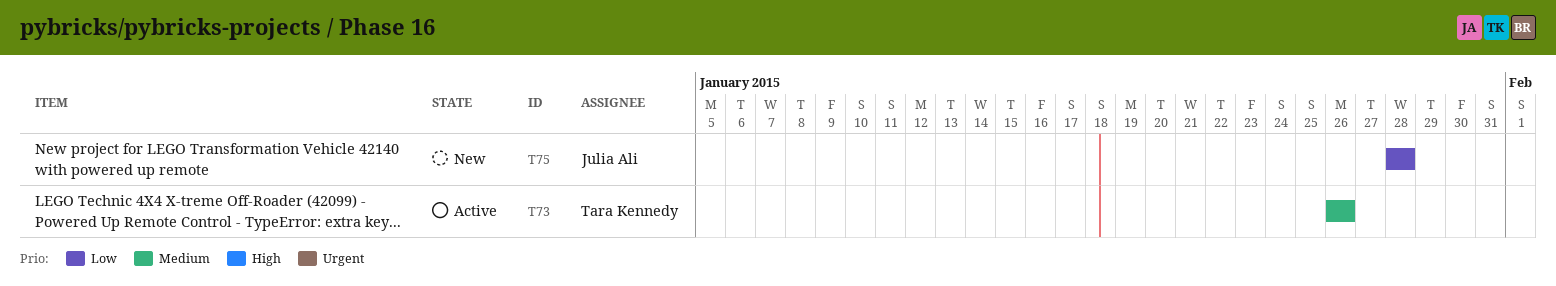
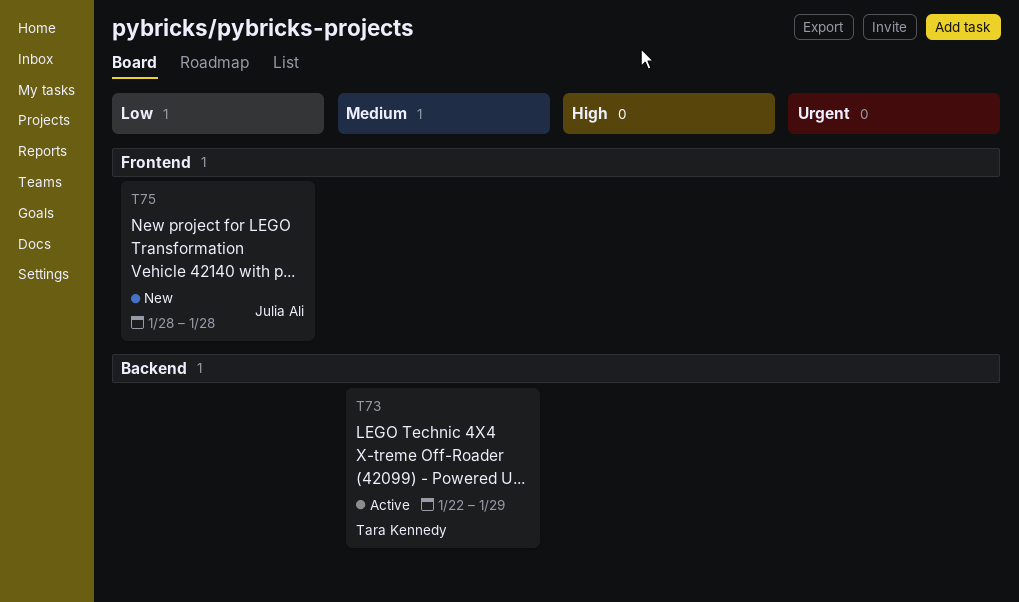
T73, start: Jan 26 -> Jan 22
T73, due: Jan 26 -> Jan 29

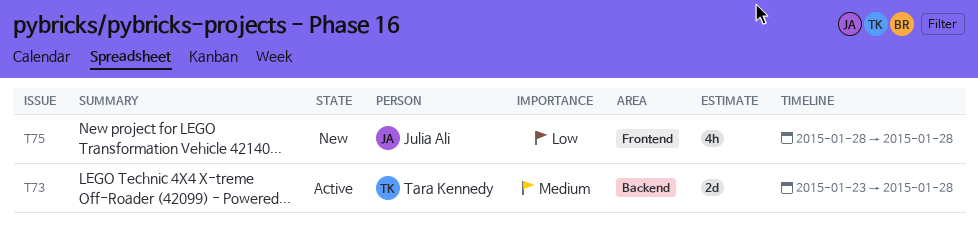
T73, start: Jan 22 -> Jan 23
T73, due: Jan 29 -> Jan 28

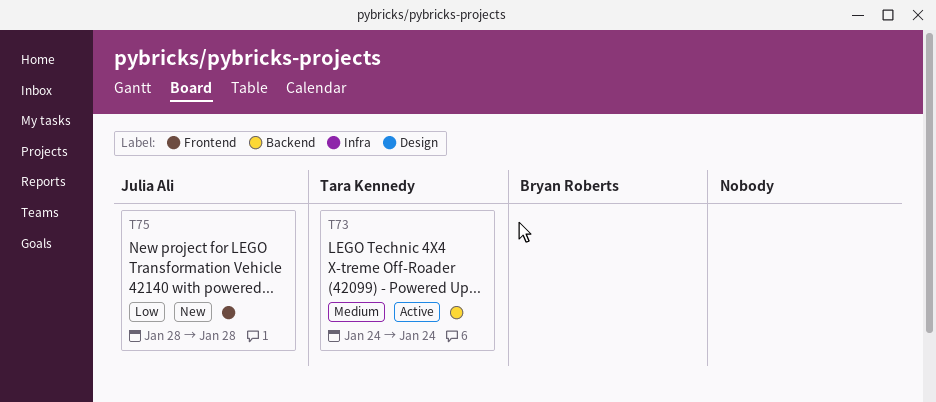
T73, start: Jan 23 -> Jan 24
T73, due: Jan 28 -> Jan 24

